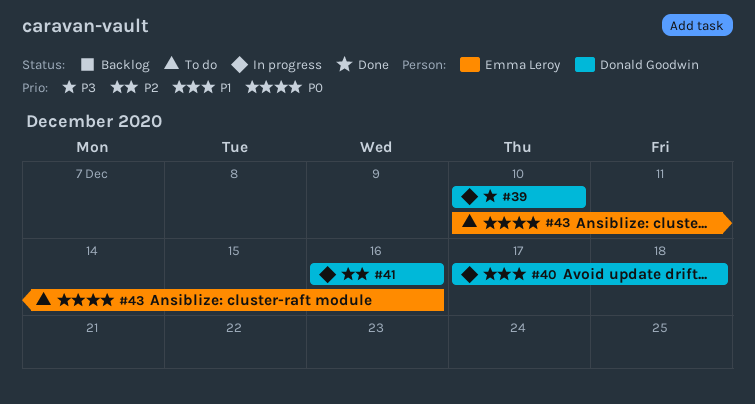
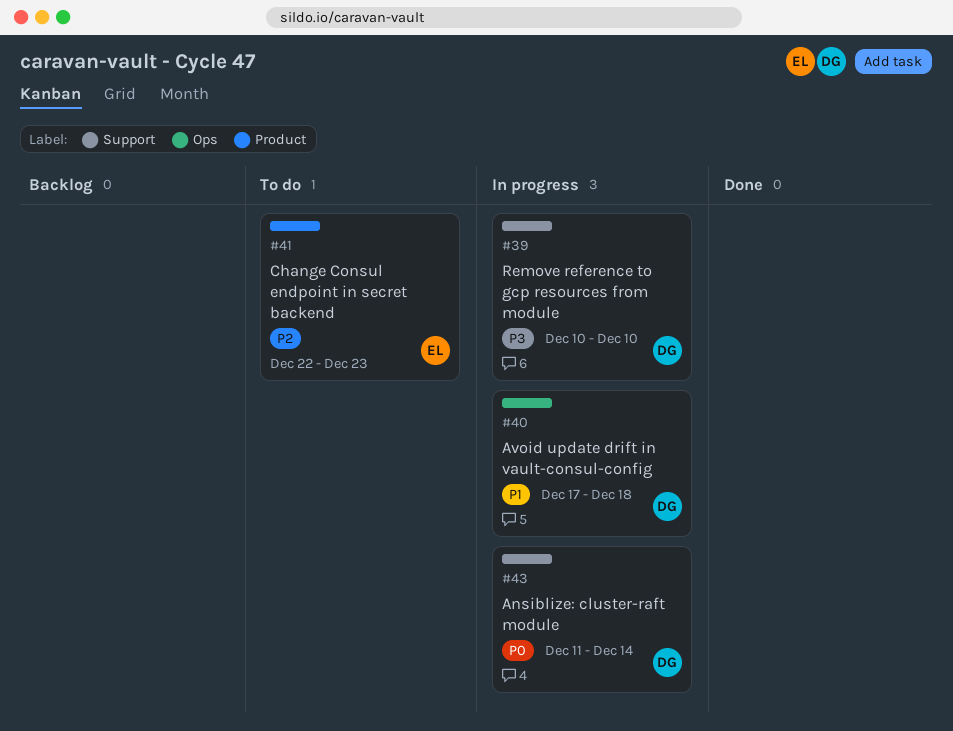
#41, status: In progress -> To do
#41, owner: Donald Goodwin -> Emma Leroy
#41, start: Dec 16 -> Dec 22
#41, due: Dec 16 -> Dec 23
#43, status: To do -> In progress
#43, owner: Emma Leroy -> Donald Goodwin
#43, start: Dec 10 -> Dec 11
#43, due: Dec 16 -> Dec 14

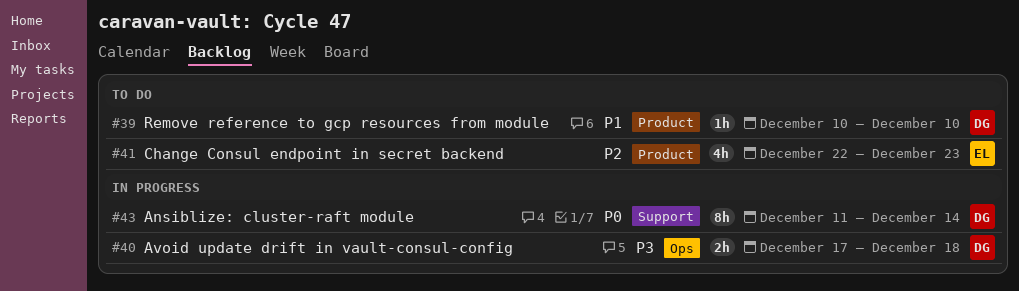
#39, status: In progress -> To do
#39, priority: P3 -> P1
#39, label: Support -> Product
#40, priority: P1 -> P3

